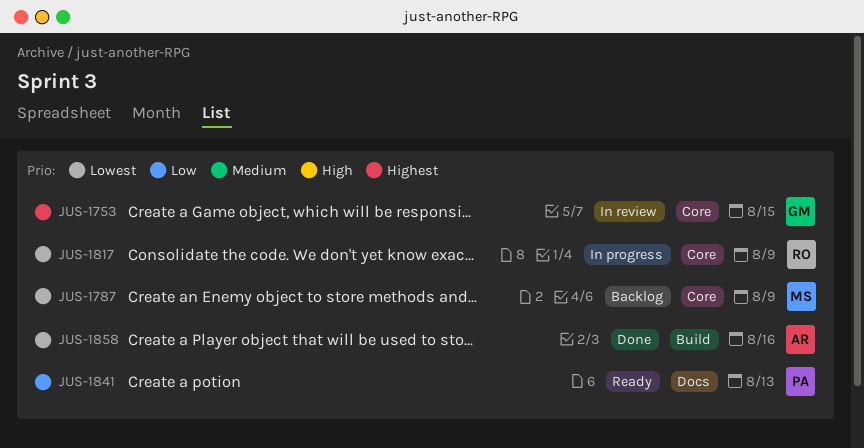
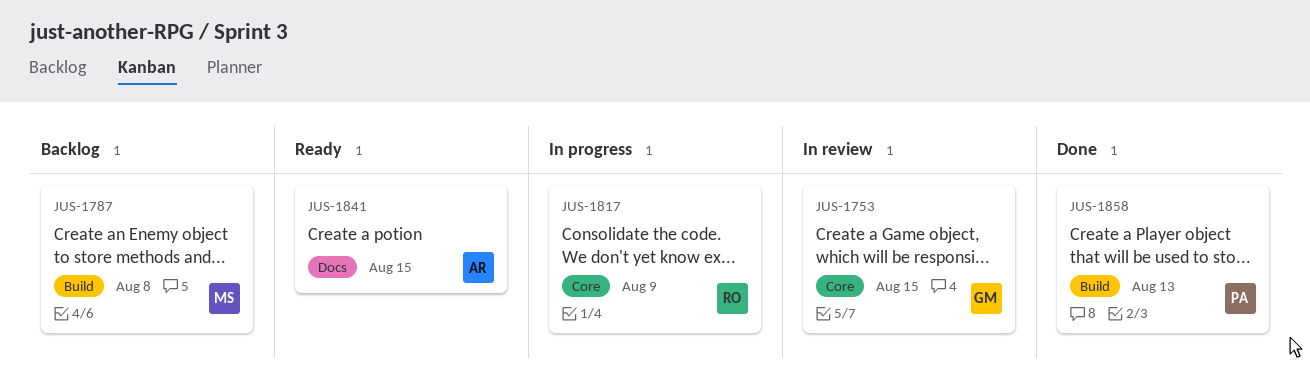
JUS-1787, label: Core -> Build
JUS-1787, due: Aug 9 -> Aug 8
JUS-1841, owner: PA -> AR
JUS-1841, due: Aug 13 -> Aug 15
JUS-1858, owner: AR -> PA
JUS-1858, due: Aug 16 -> Aug 13

